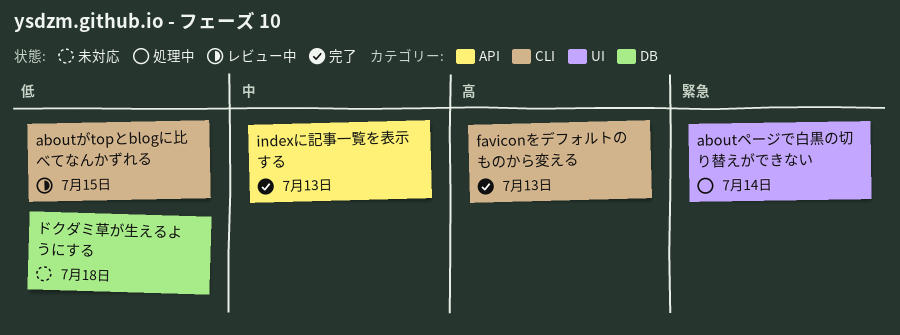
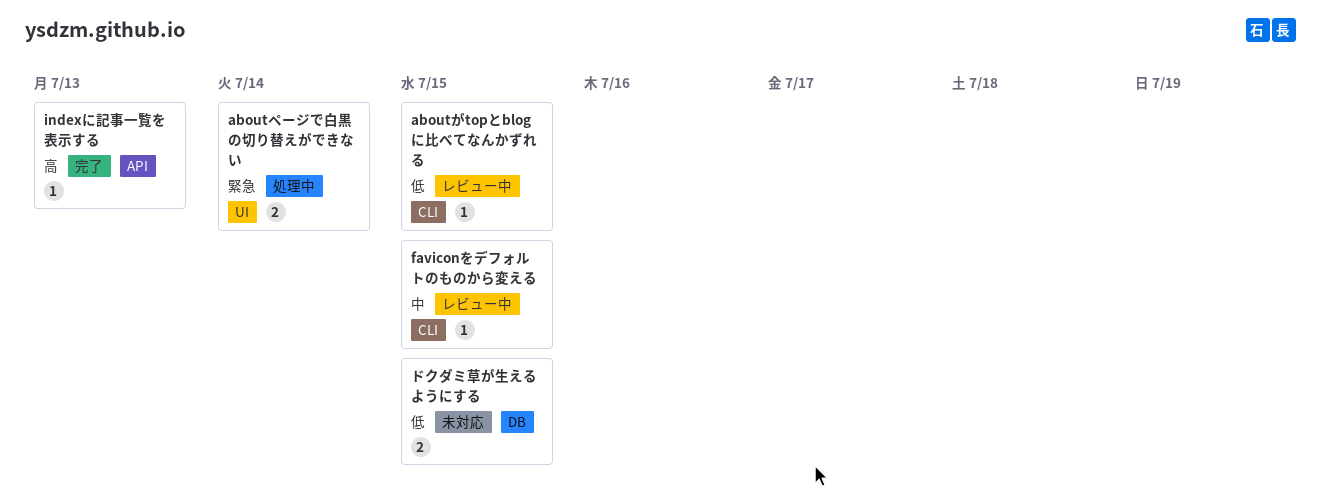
faviconをデフォルトのものから変える, status: 完了 -> レビュー中
faviconをデフォルトのものから変える, priority: 高 -> 中
faviconをデフォルトのものから変える, due: Jul 13 -> Jul 15
indexに記事一覧を表示する, priority: 中 -> 高
ドクダミ草が生えるようにする, due: Jul 18 -> Jul 15

